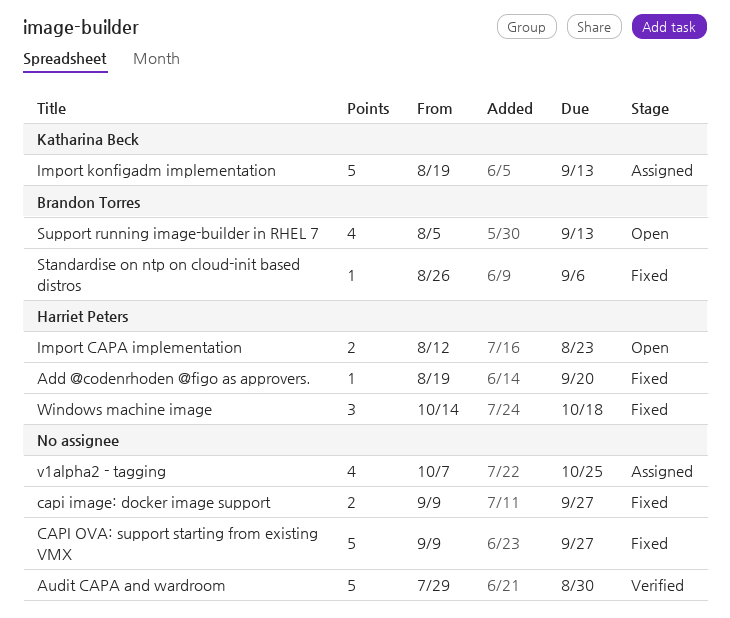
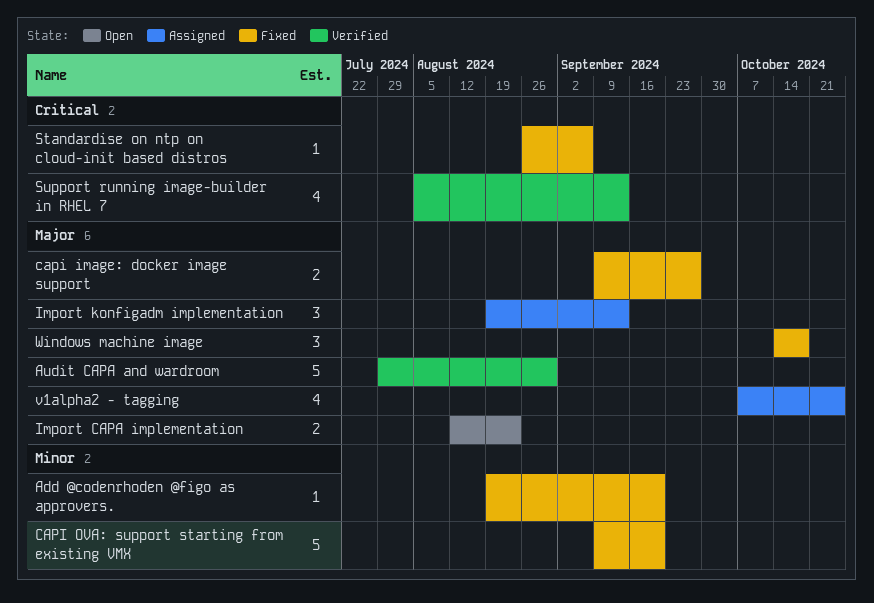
CAPI OVA: support starting from existing VMX, due: Sep 27 -> Sep 20
Import konfigadm implementation, estimate: 5 -> 3
Support running image-builder in RHEL 7, status: Open -> Verified

